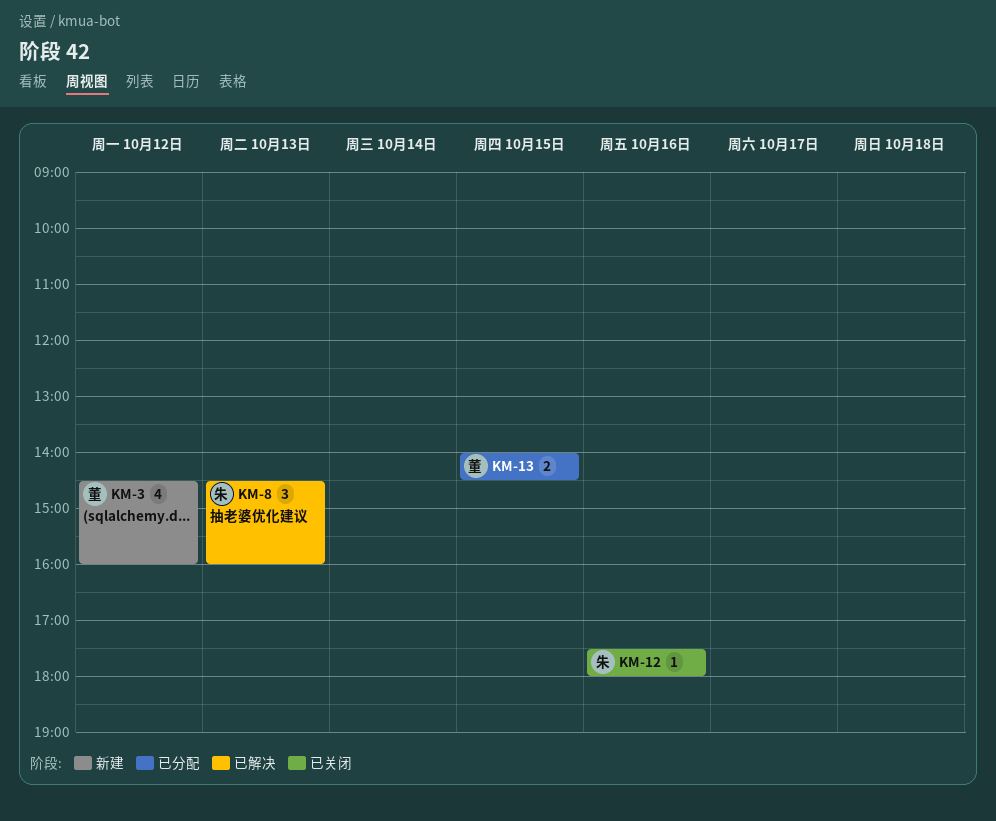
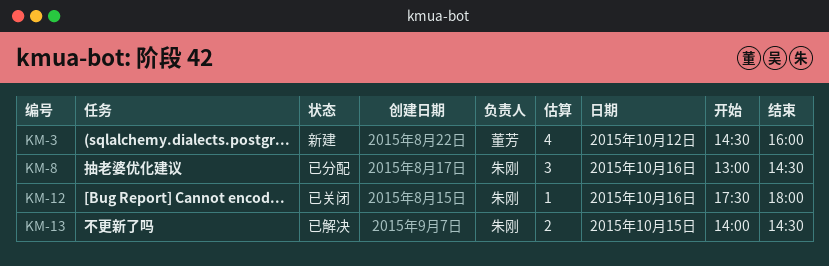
KM-8, status: 已解决 -> 已分配
KM-8, day: Oct 13 -> Oct 16
KM-8, begins: 14:30 -> 13:00
KM-8, ends: 16:00 -> 14:30
KM-13, status: 已分配 -> 已解决
KM-13, owner: 董芳 -> 朱刚

